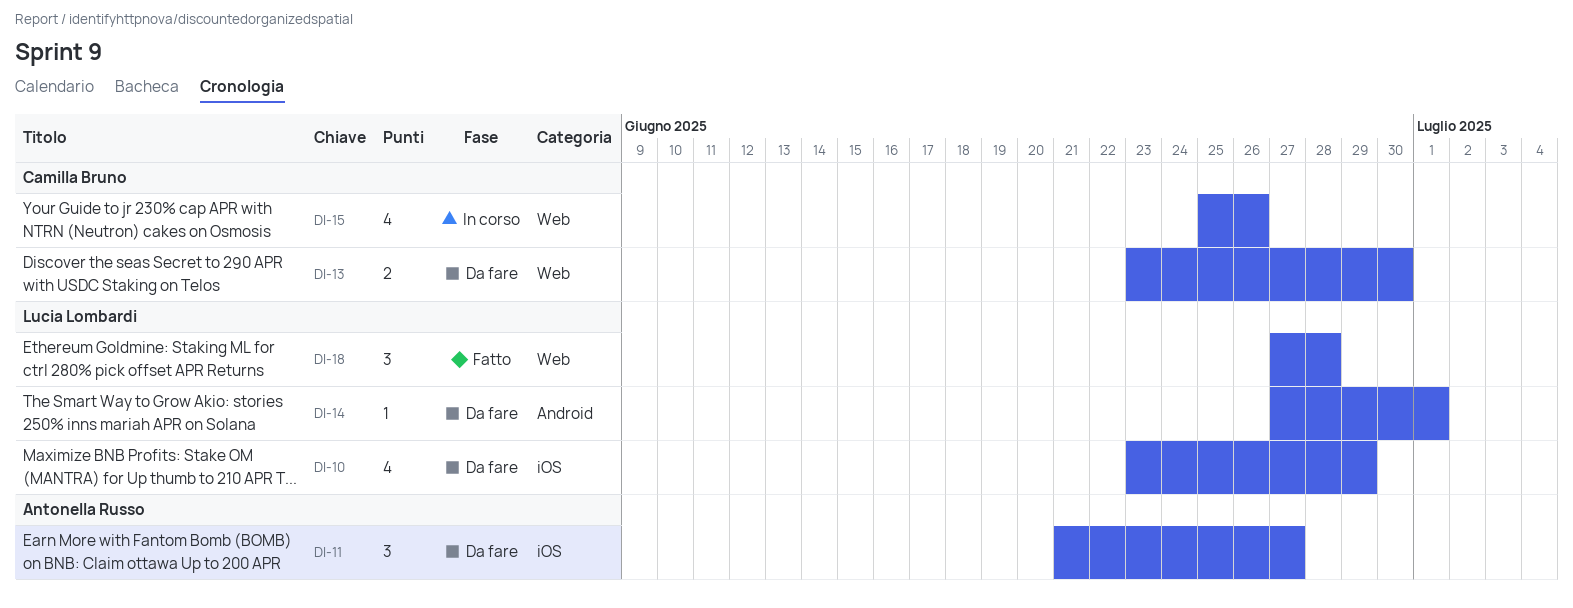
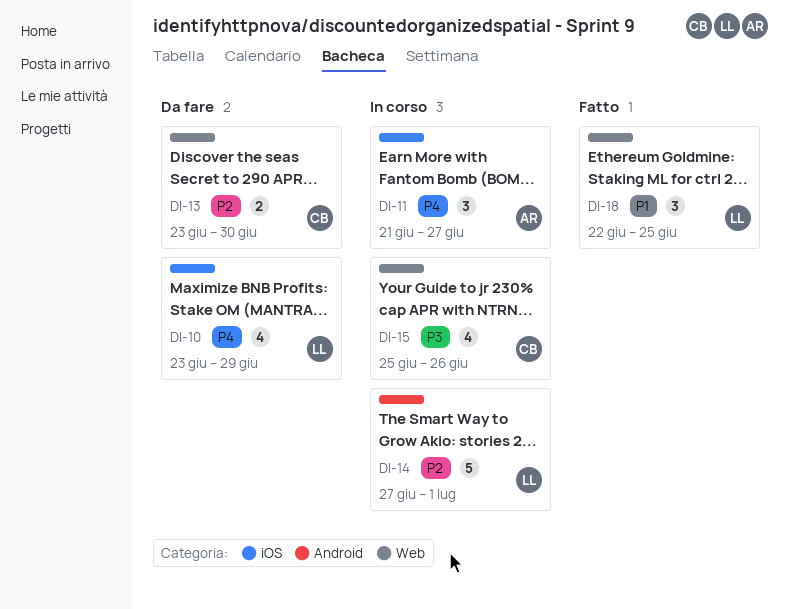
DI-11, status: Da fare -> In corso
DI-14, status: Da fare -> In corso
DI-14, estimate: 1 -> 5
DI-18, start: Jun 27 -> Jun 22
DI-18, due: Jun 28 -> Jun 25

